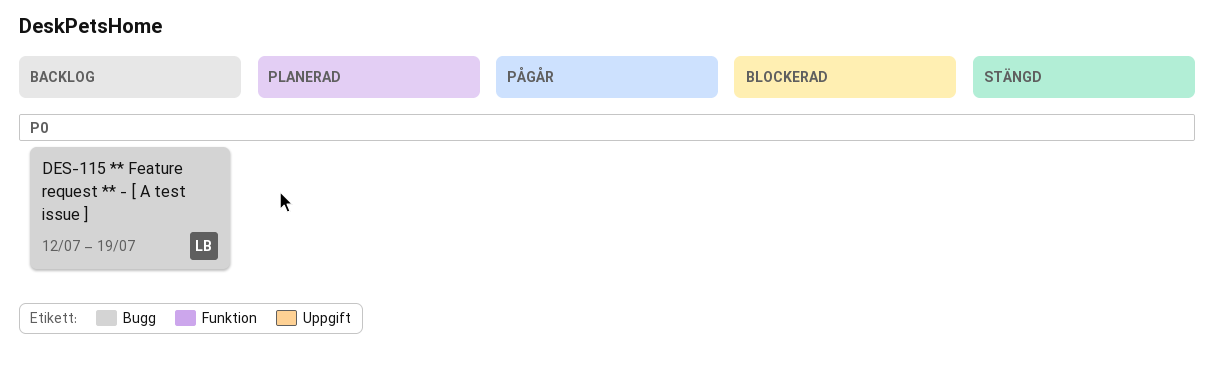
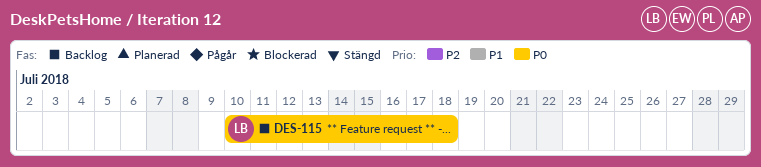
DES-115, start: Jul 12 -> Jul 10
DES-115, due: Jul 19 -> Jul 18

